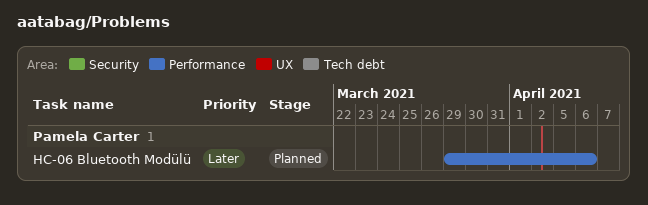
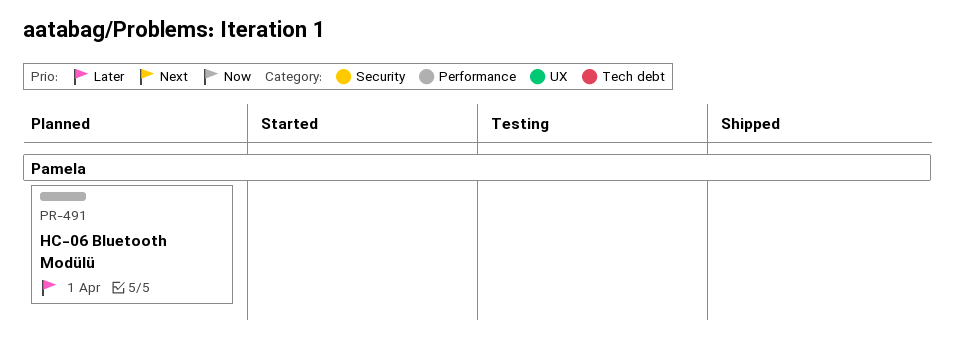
HC-06 Bluetooth Modülü, due: Apr 6 -> Apr 1

